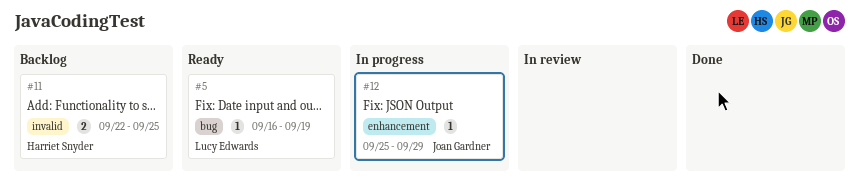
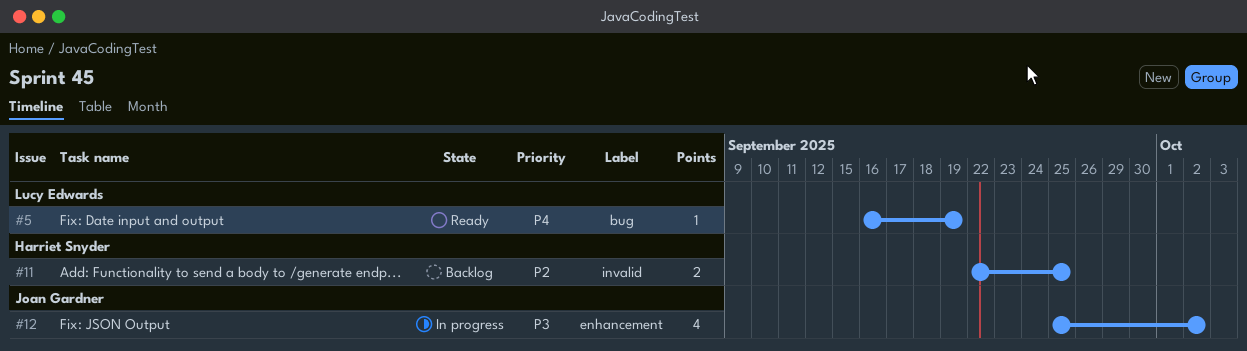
#12, estimate: 1 -> 4
#12, due: Sep 29 -> Oct 2

